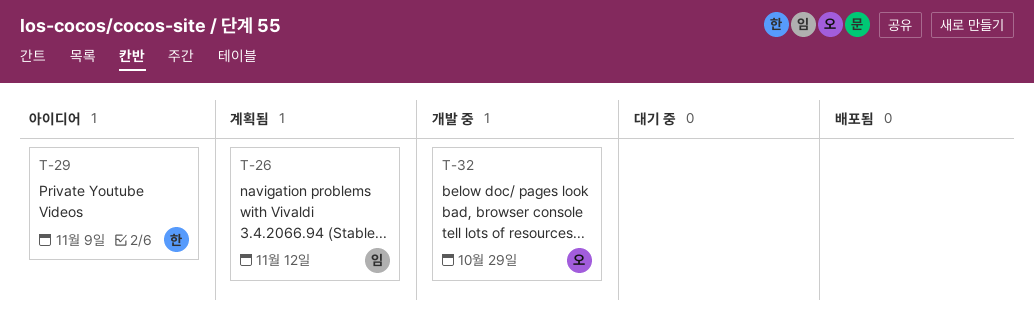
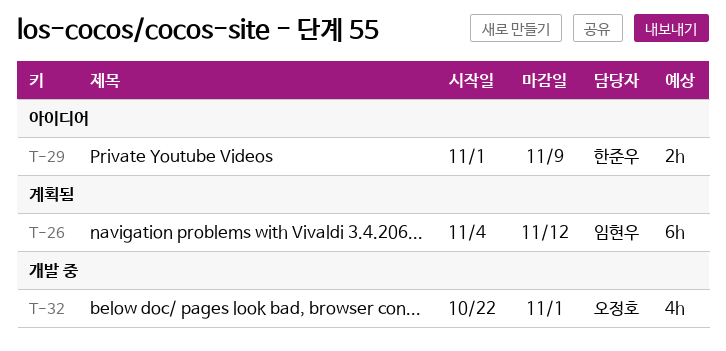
T-32, due: Oct 29 -> Nov 1

